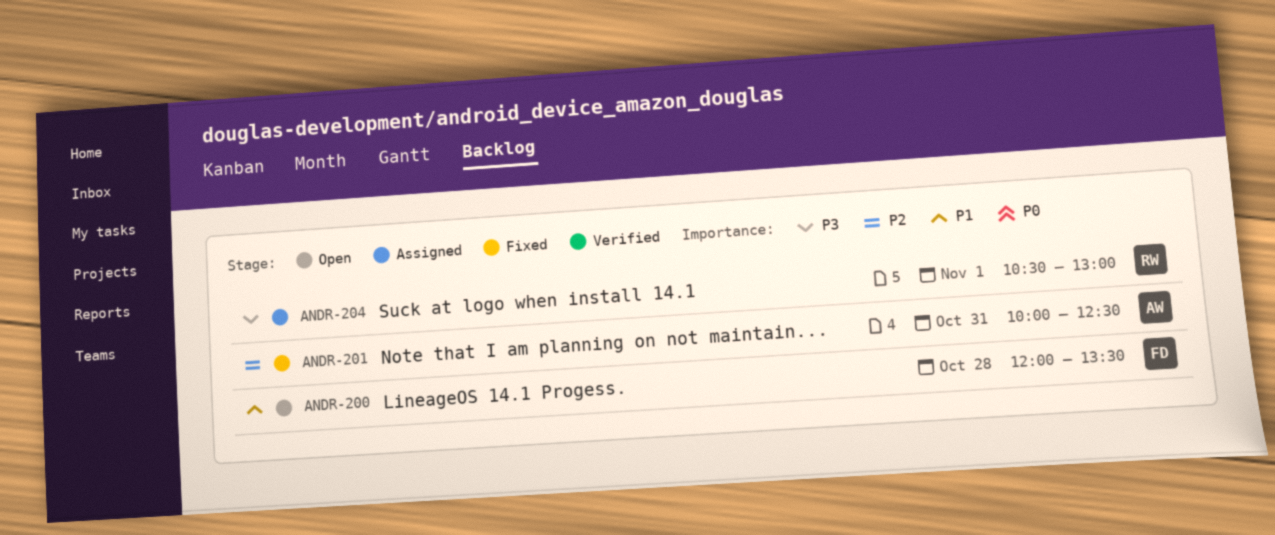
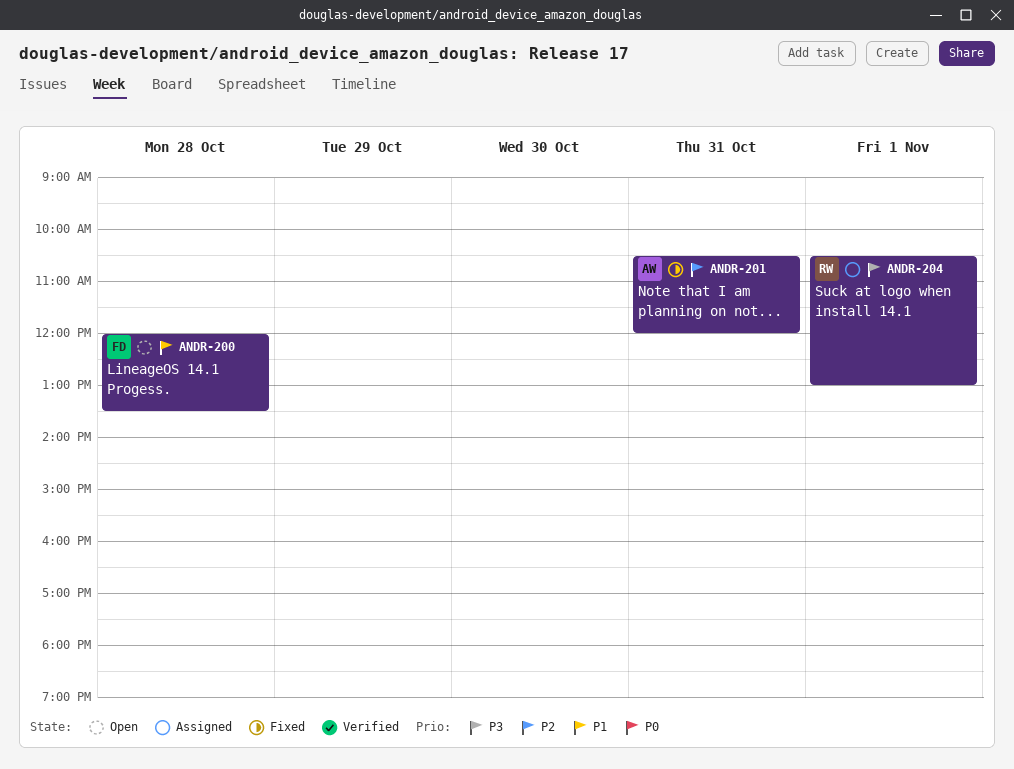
ANDR-201, begins: 10:00 -> 10:30
ANDR-201, ends: 12:30 -> 12:00

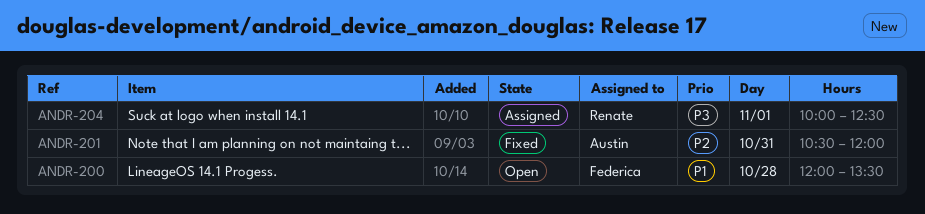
ANDR-204, begins: 10:30 -> 10:00
ANDR-204, ends: 13:00 -> 12:30

